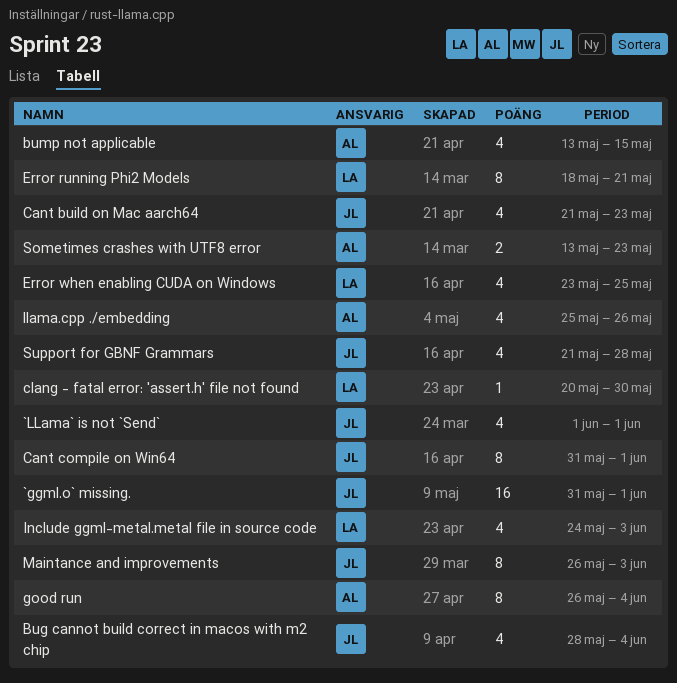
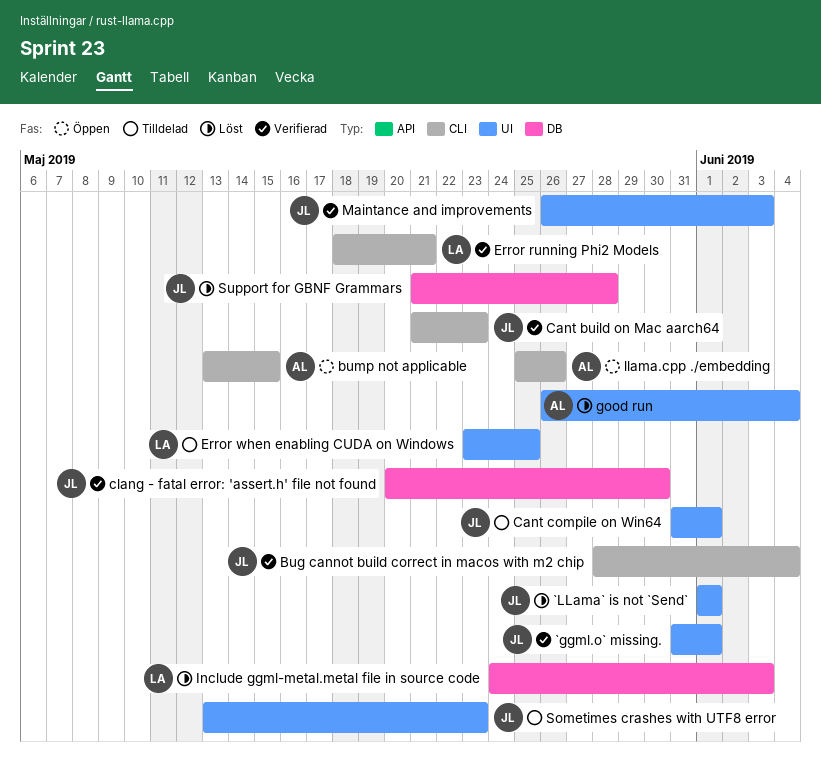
clang - fatal error: 'assert.h' file not found, owner: LA -> JL
Sometimes crashes with UTF8 error, owner: AL -> JL

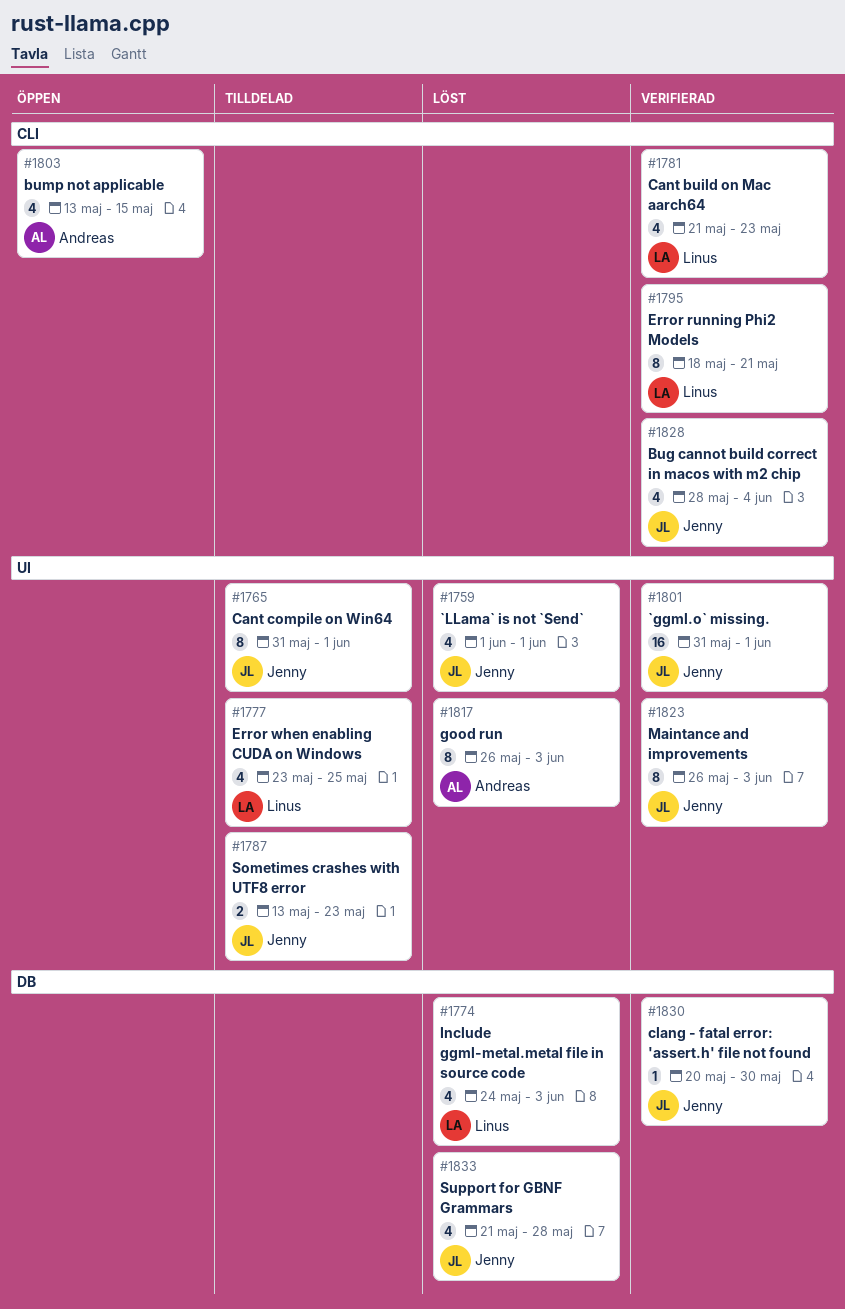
Cant build on Mac aarch64, owner: Jenny -> Linus
good run, due: Jun 4 -> Jun 3
llama.cpp ./embedding: present -> none

